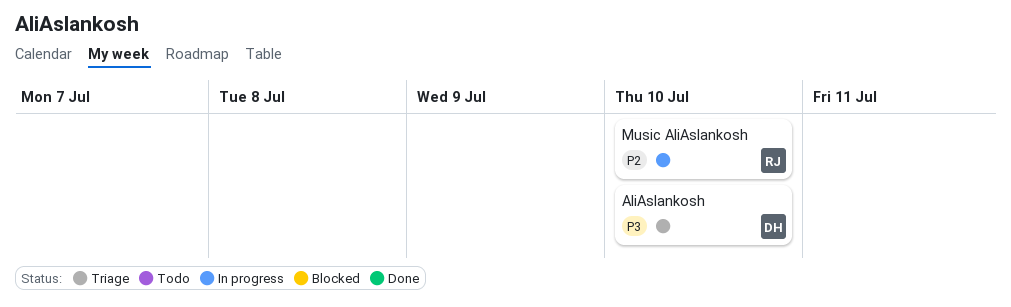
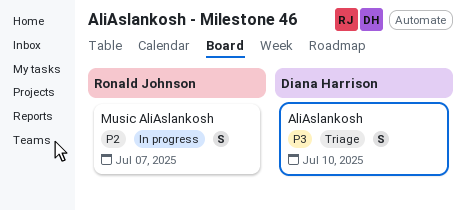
Music AliAslankosh, due: Jul 10 -> Jul 7

